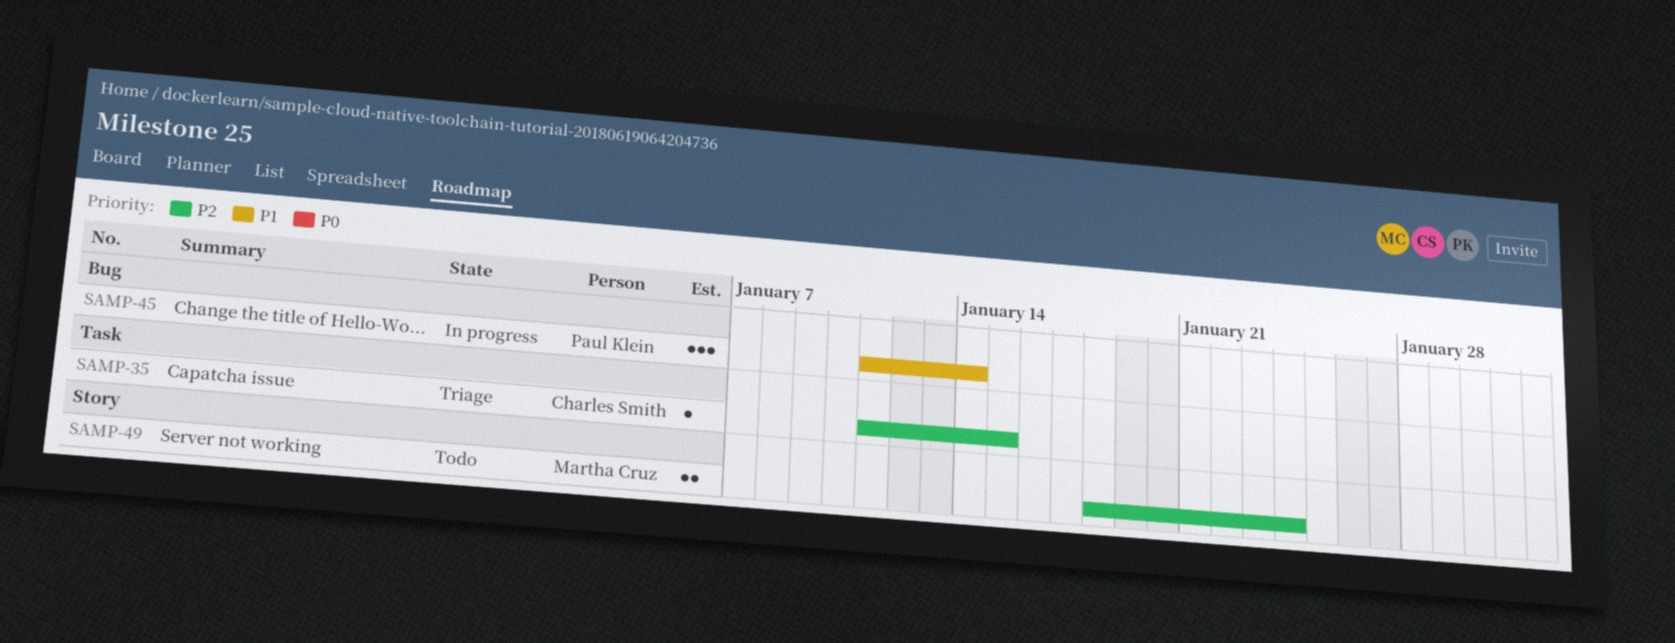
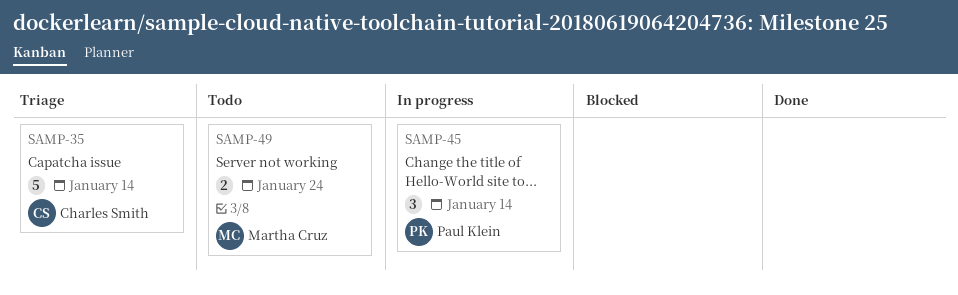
SAMP-35, estimate: 1 -> 5
SAMP-35, due: Jan 15 -> Jan 14

